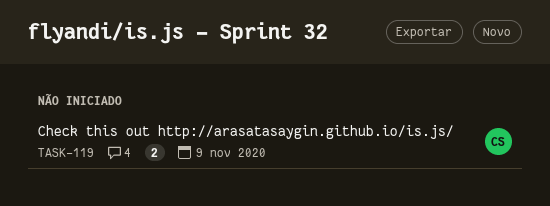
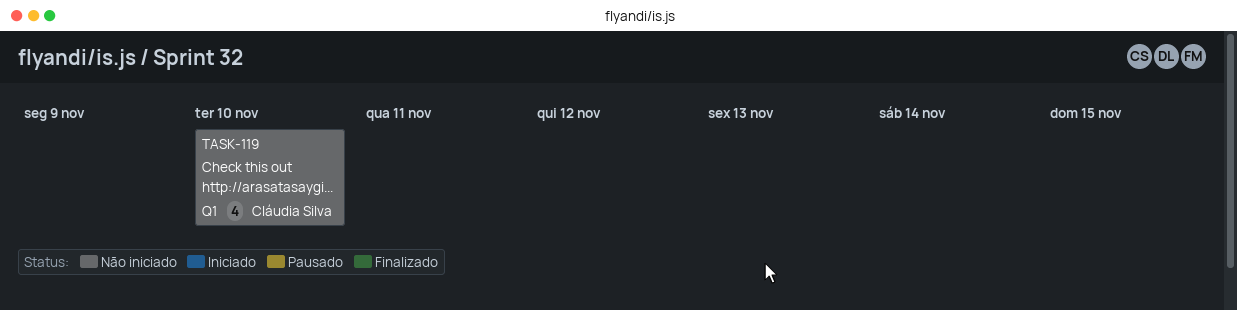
TASK-119, estimate: 2 -> 4
TASK-119, due: Nov 9 -> Nov 10

